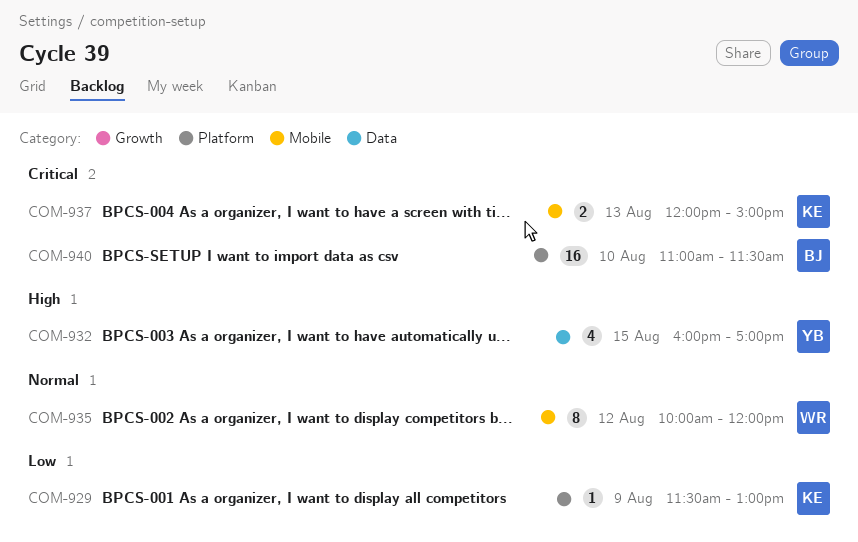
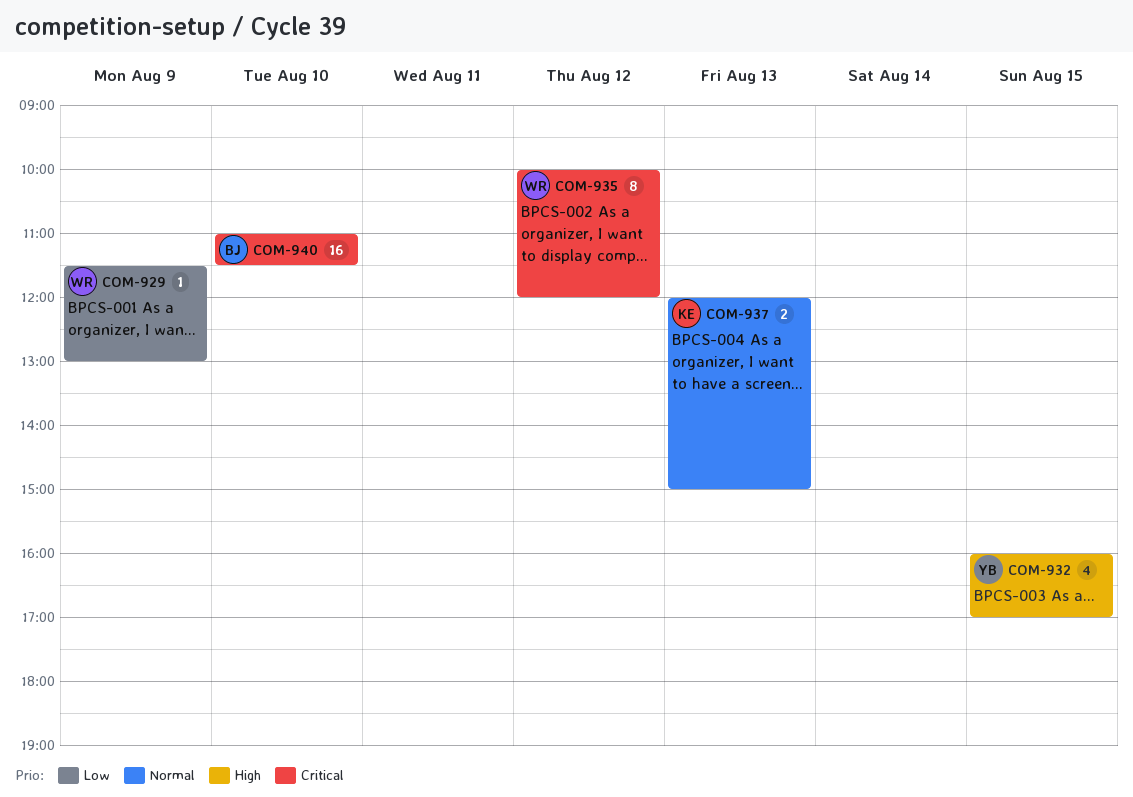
COM-929, owner: KE -> WR
COM-935, priority: Normal -> Critical
COM-937, priority: Critical -> Normal

